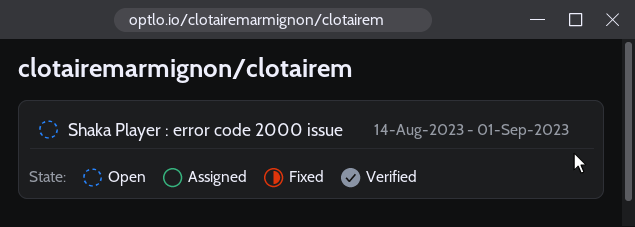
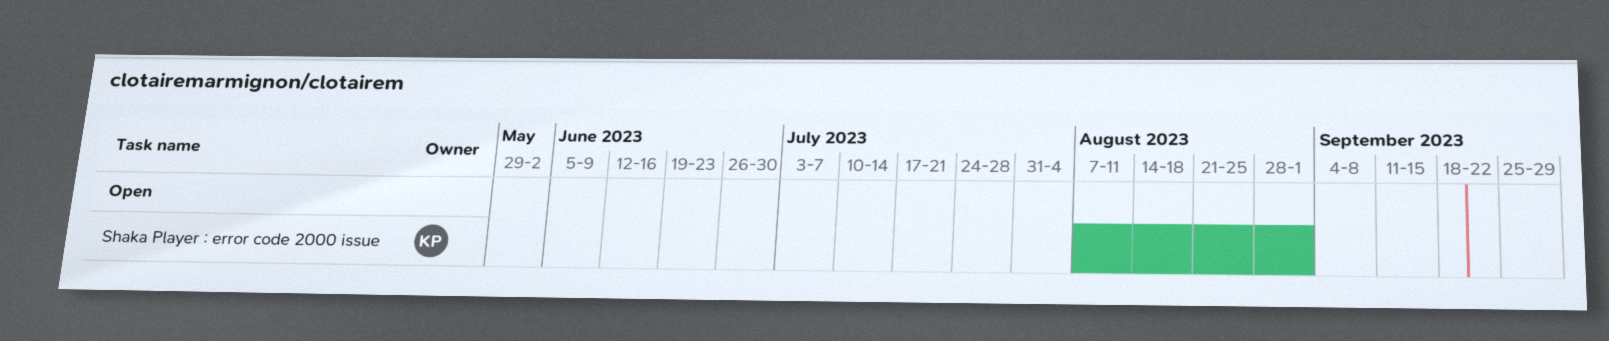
Shaka Player : error code 2000 issue, start: Aug 14 -> Aug 7

